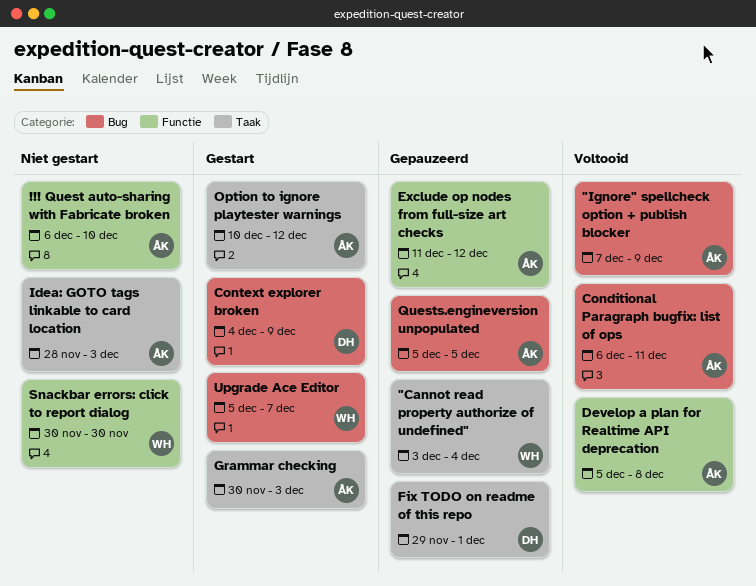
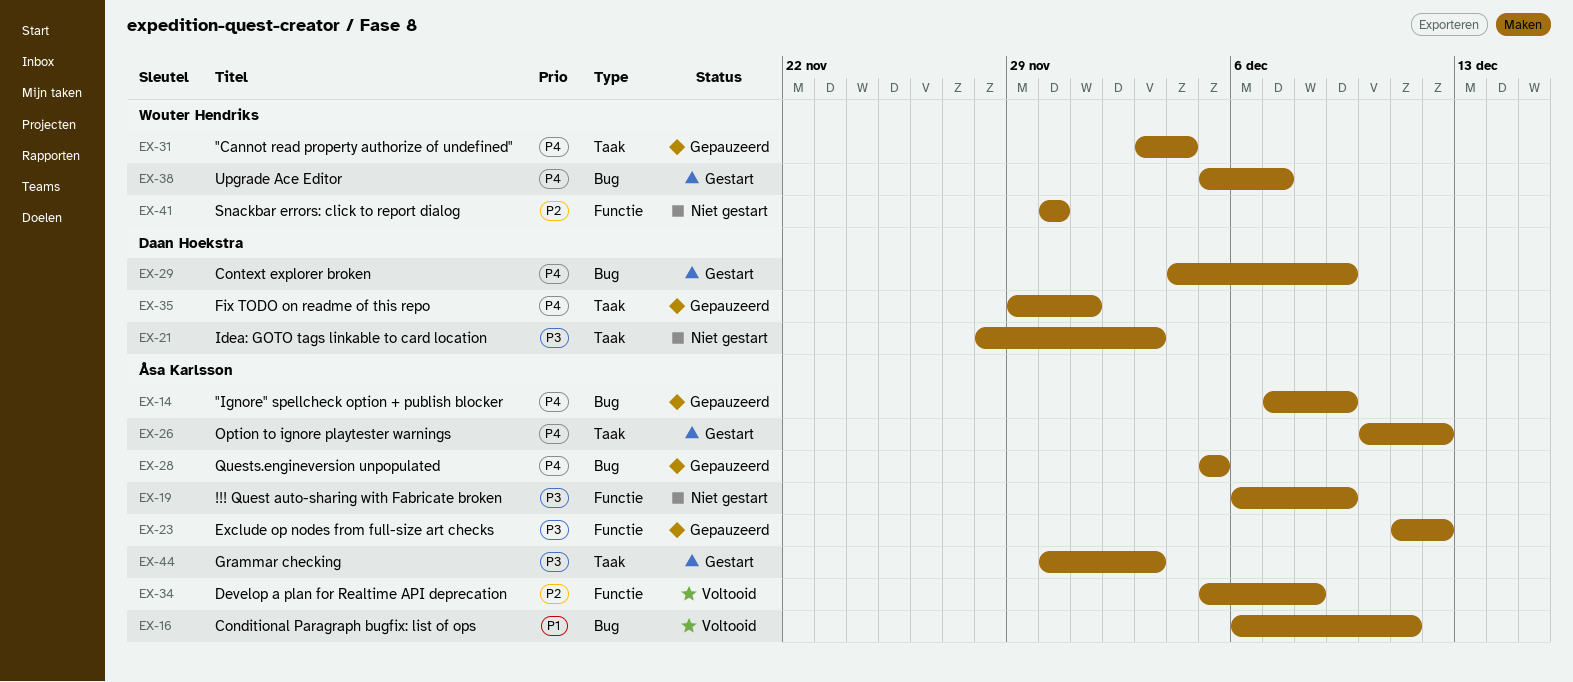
!!! Quest auto-sharing with Fabricate broken, due: Dec 10 -> Dec 9
"Ignore" spellcheck option + publish blocker, status: Voltooid -> Gepauzeerd
Idea: GOTO tags linkable to card location, owner: Åsa Karlsson -> Daan Hoekstra

